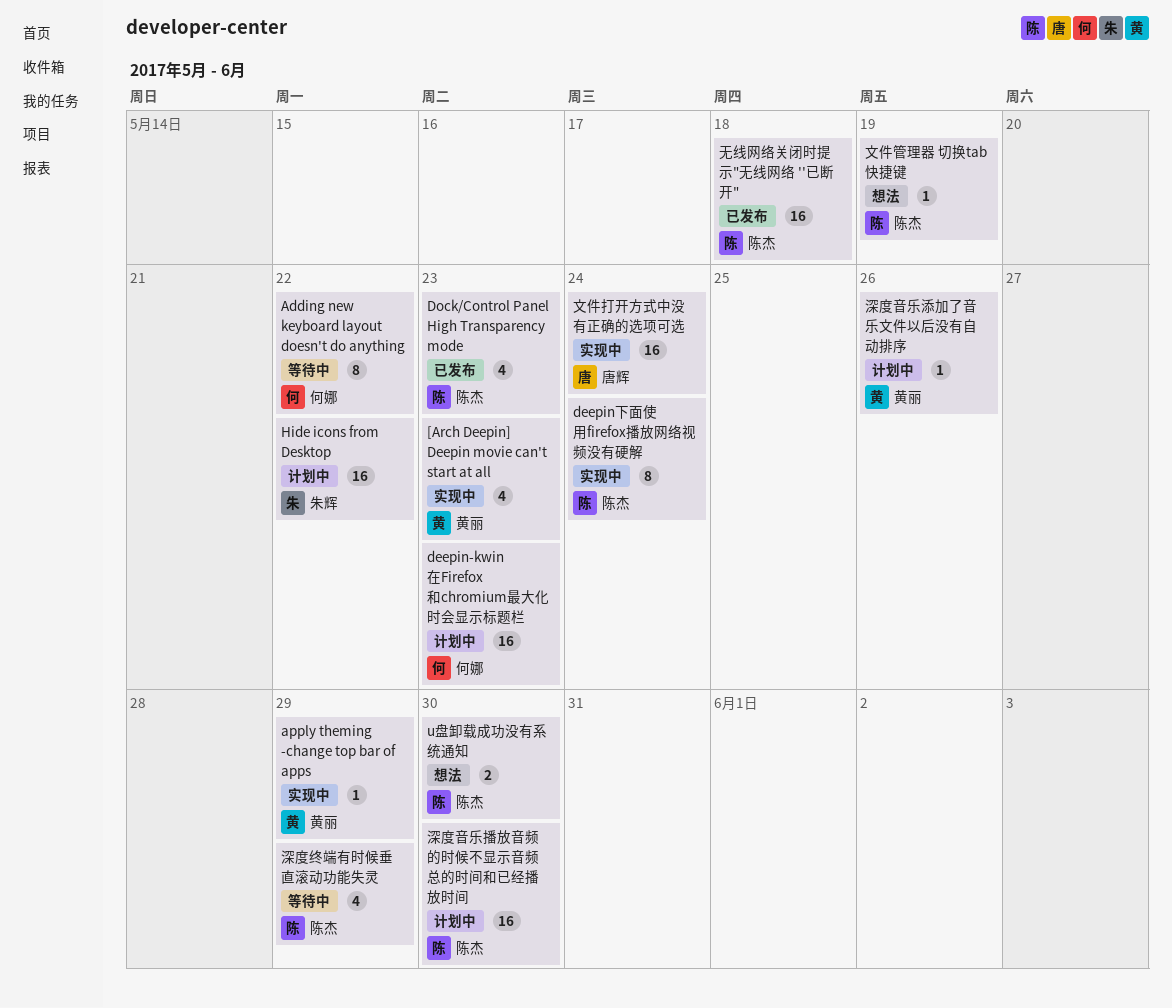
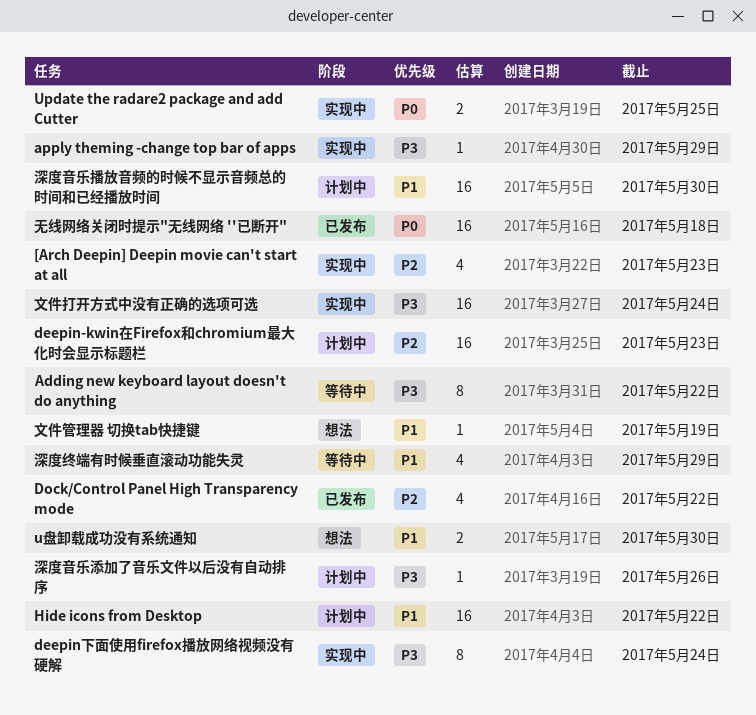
Dock/Control Panel High Transparency mode, due: May 23 -> May 22
Update the radare2 package and add Cutter: none -> present

